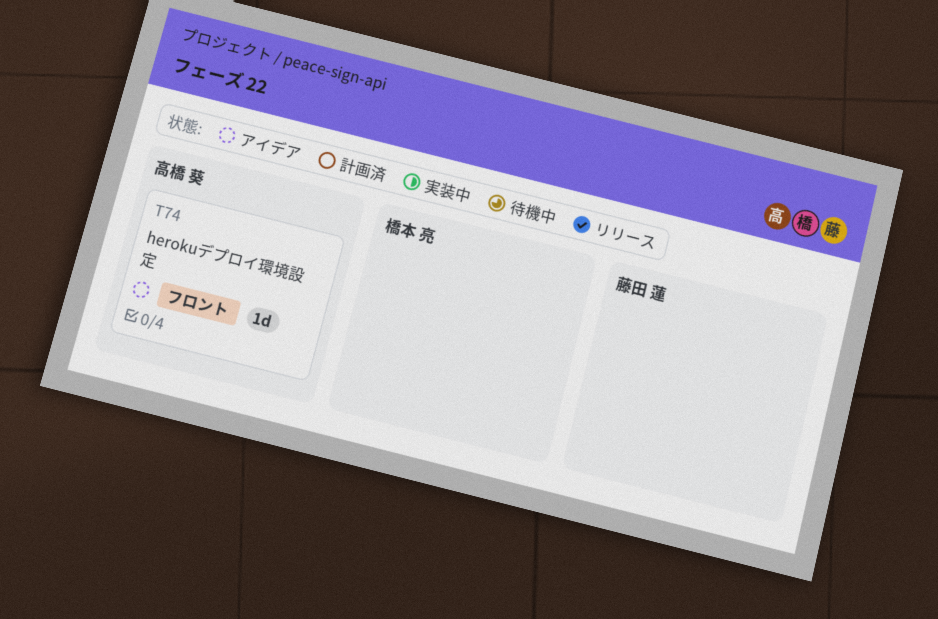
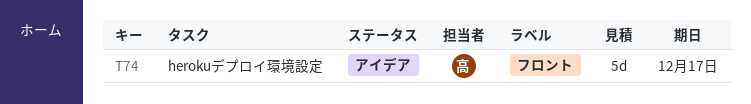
T74, estimate: 1d -> 5d

